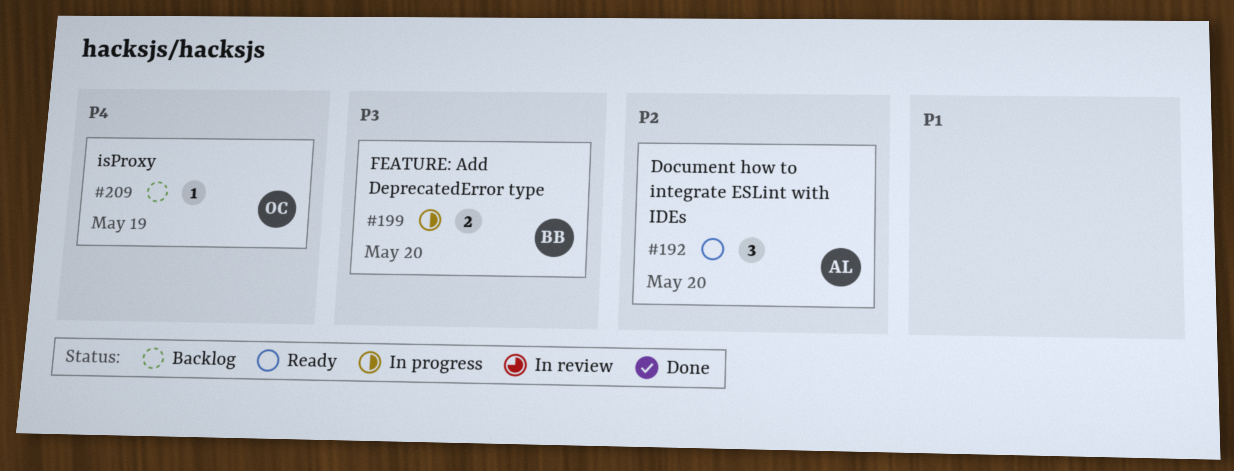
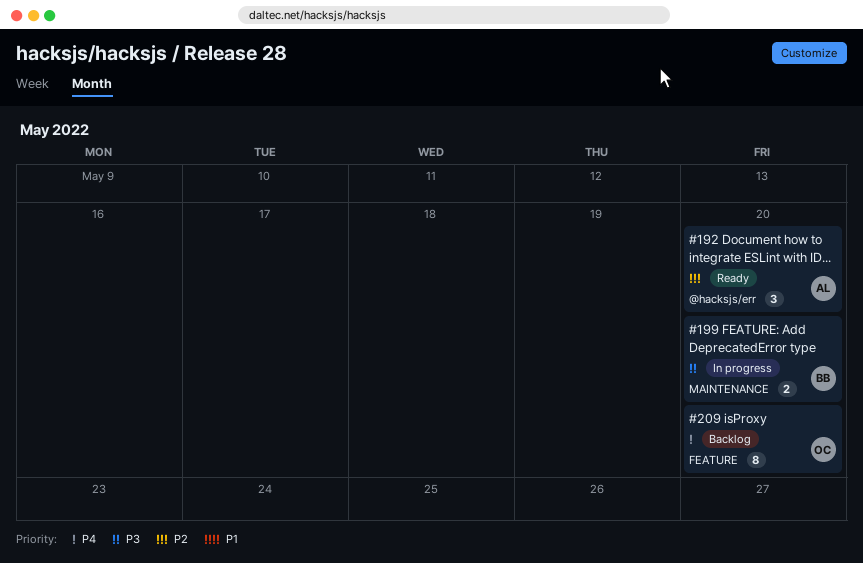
#209, estimate: 1 -> 8
#209, due: May 19 -> May 20

